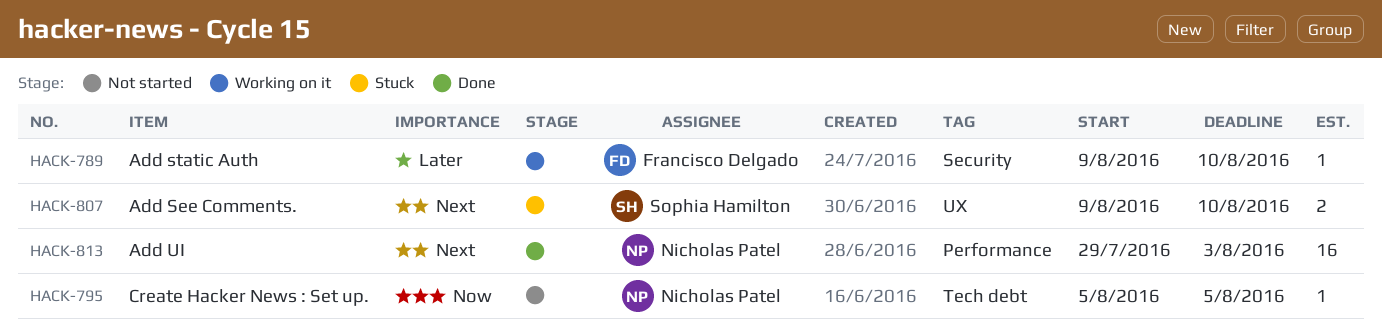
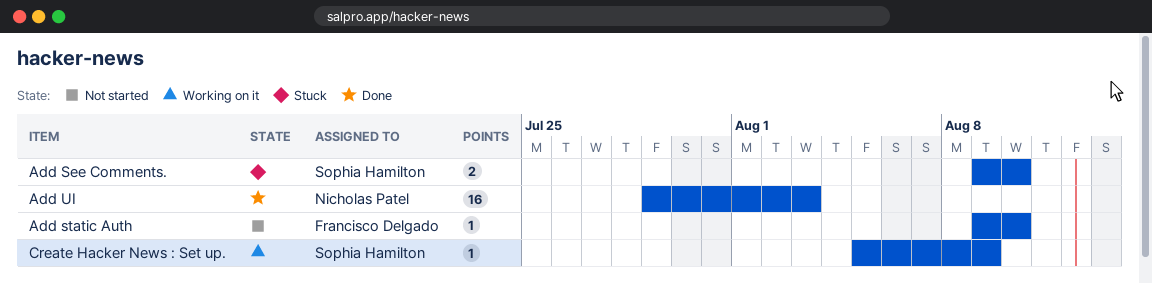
Add static Auth, status: Working on it -> Not started
Create Hacker News : Set up., status: Not started -> Working on it
Create Hacker News : Set up., owner: Nicholas Patel -> Sophia Hamilton
Create Hacker News : Set up., due: Aug 5 -> Aug 9

